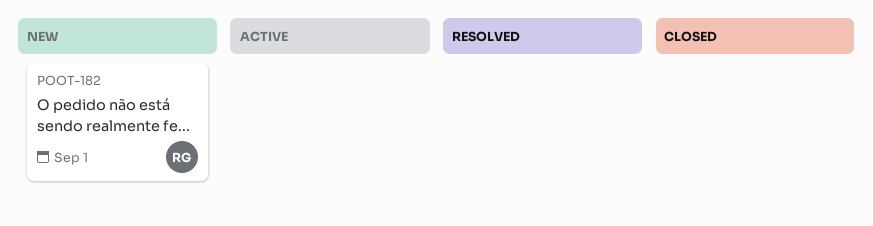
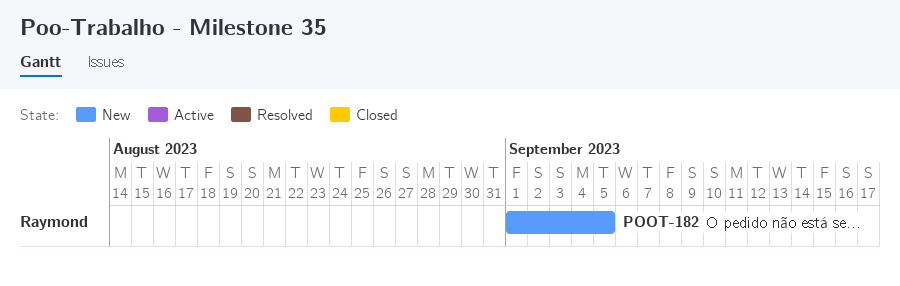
POOT-182, due: Sep 1 -> Sep 5

